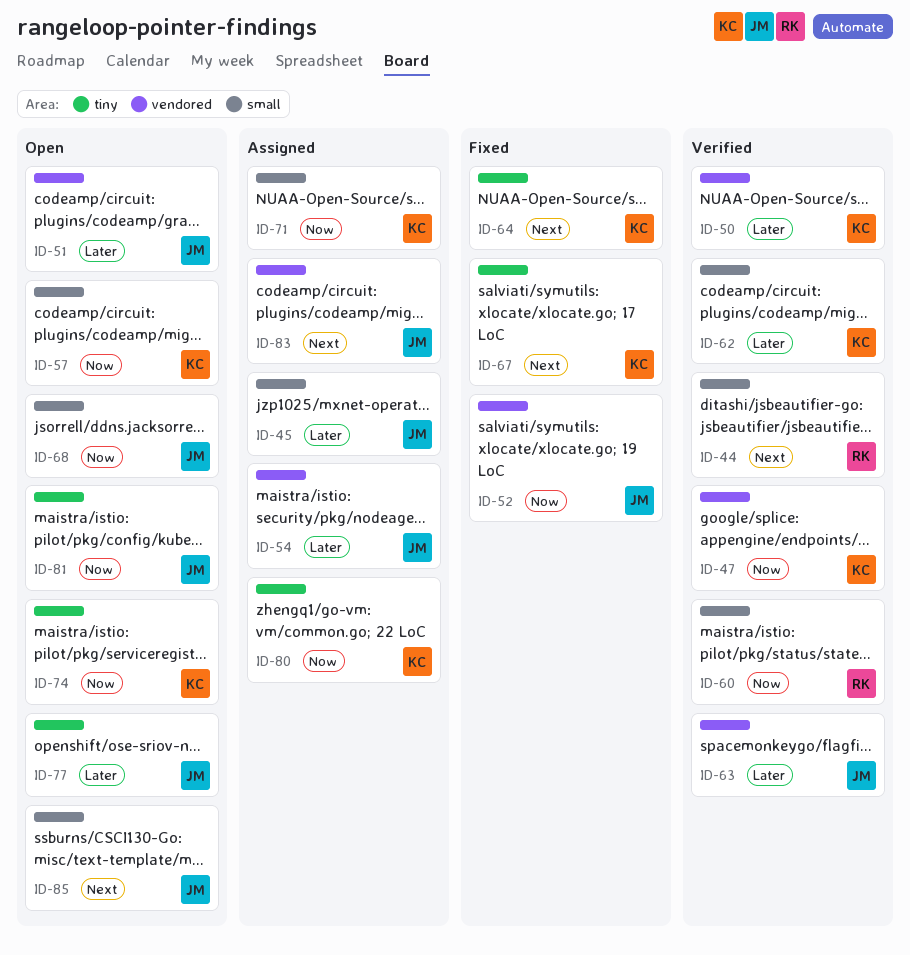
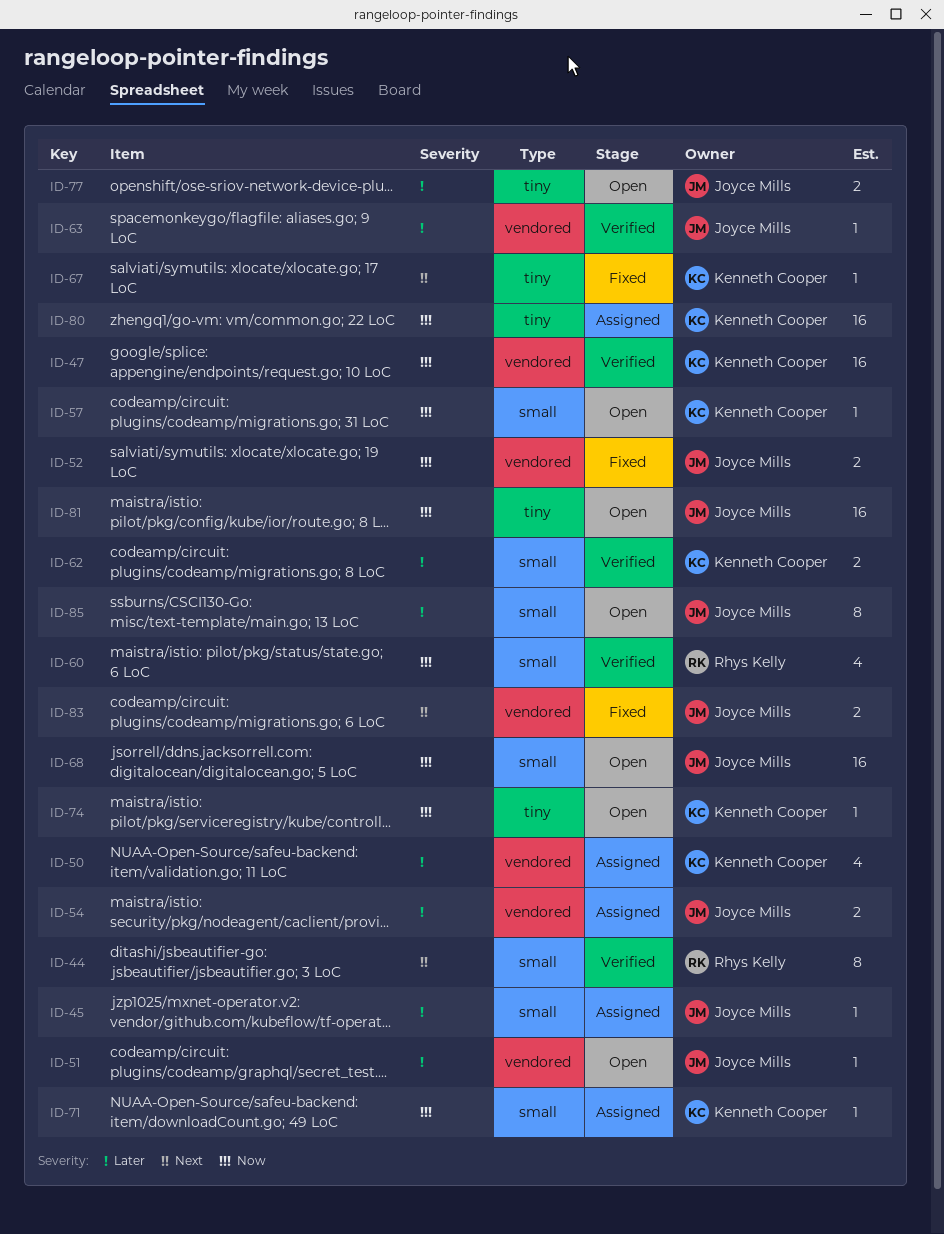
ID-50, status: Verified -> Assigned
ID-64: present -> none
ID-83, status: Assigned -> Fixed
ID-85, priority: Next -> Later

